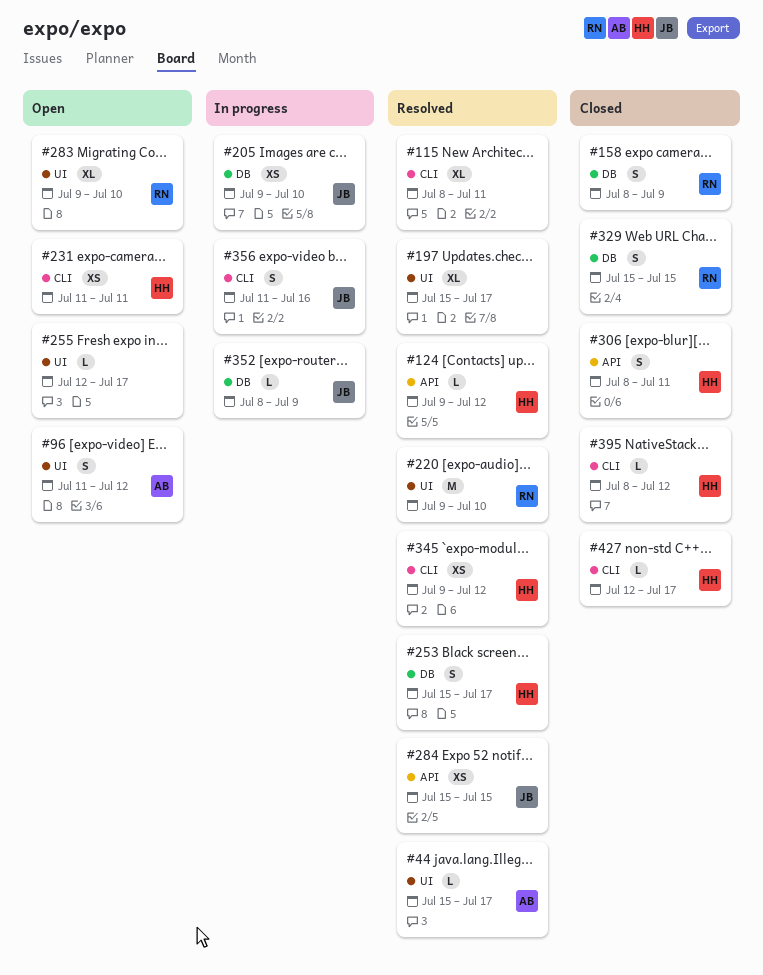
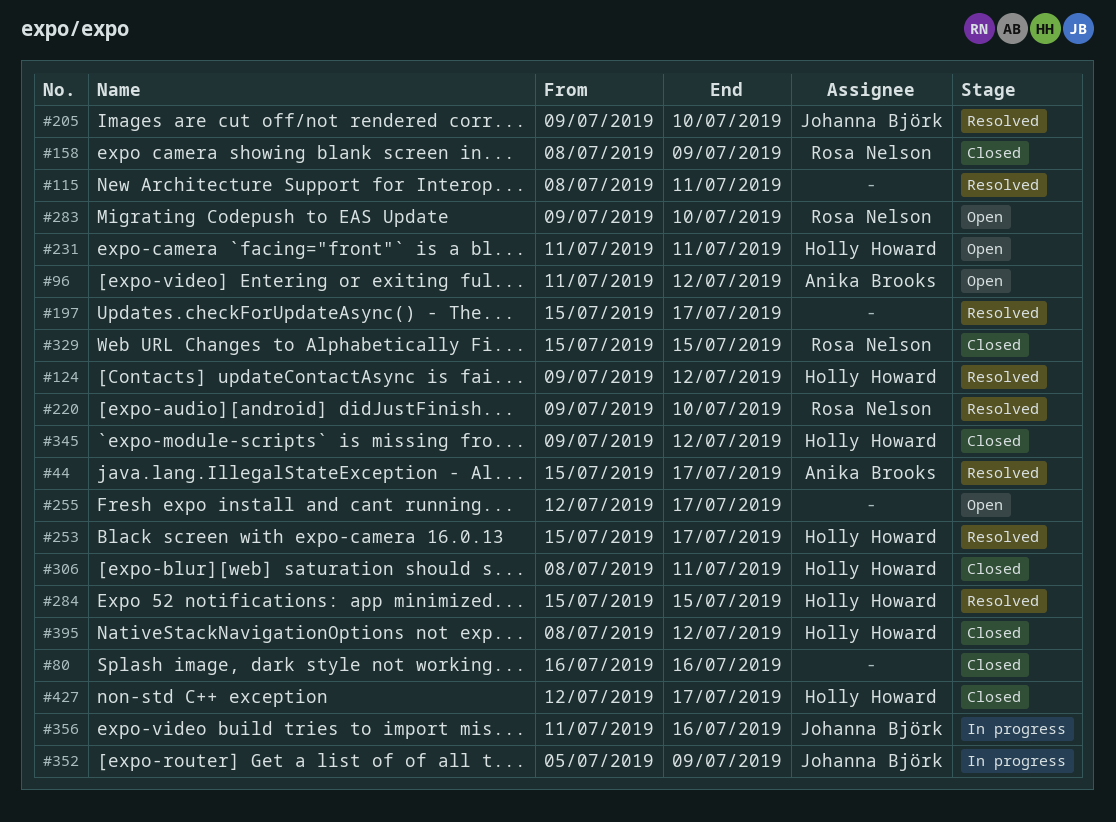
#80: none -> present
#205, status: In progress -> Resolved
#284, owner: Johanna Björk -> Holly Howard
#345, status: Resolved -> Closed
#352, start: Jul 8 -> Jul 5

